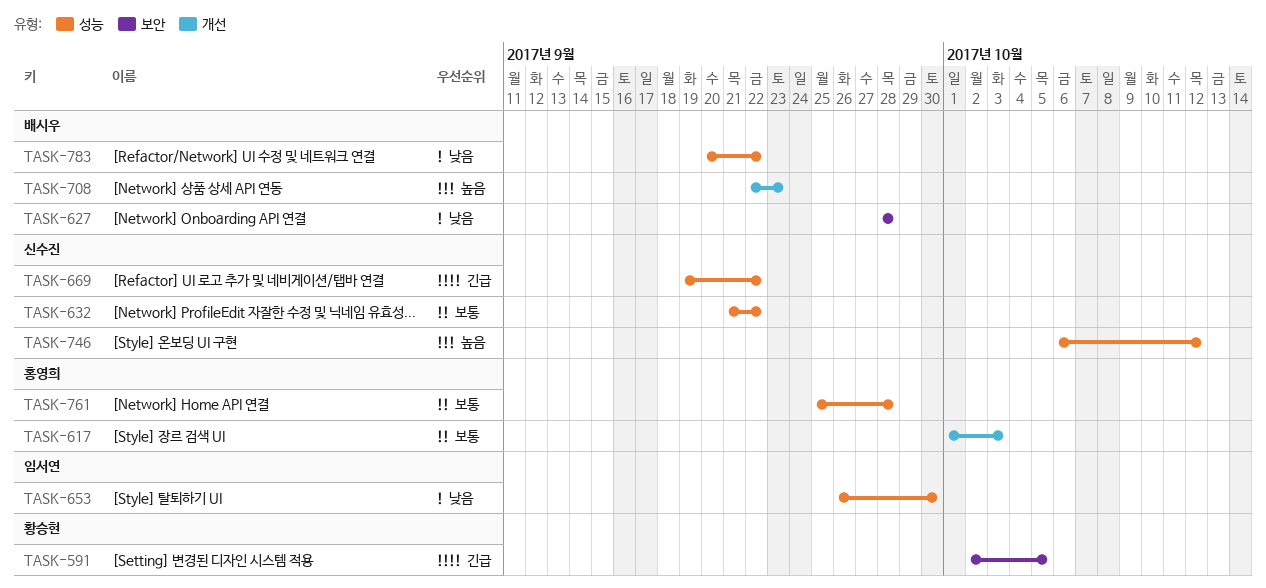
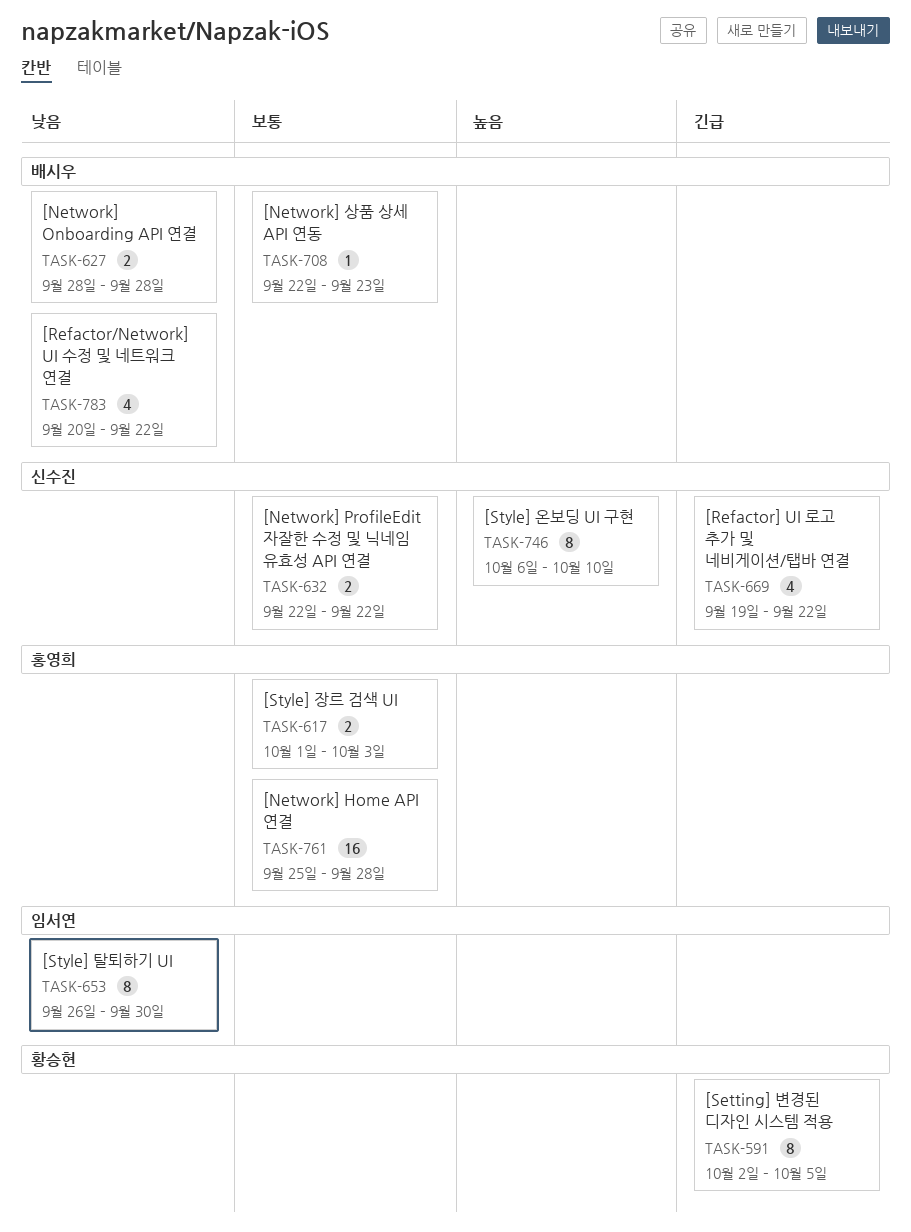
TASK-632, start: Sep 21 -> Sep 22
TASK-708, priority: 높음 -> 보통
TASK-746, due: Oct 12 -> Oct 10

